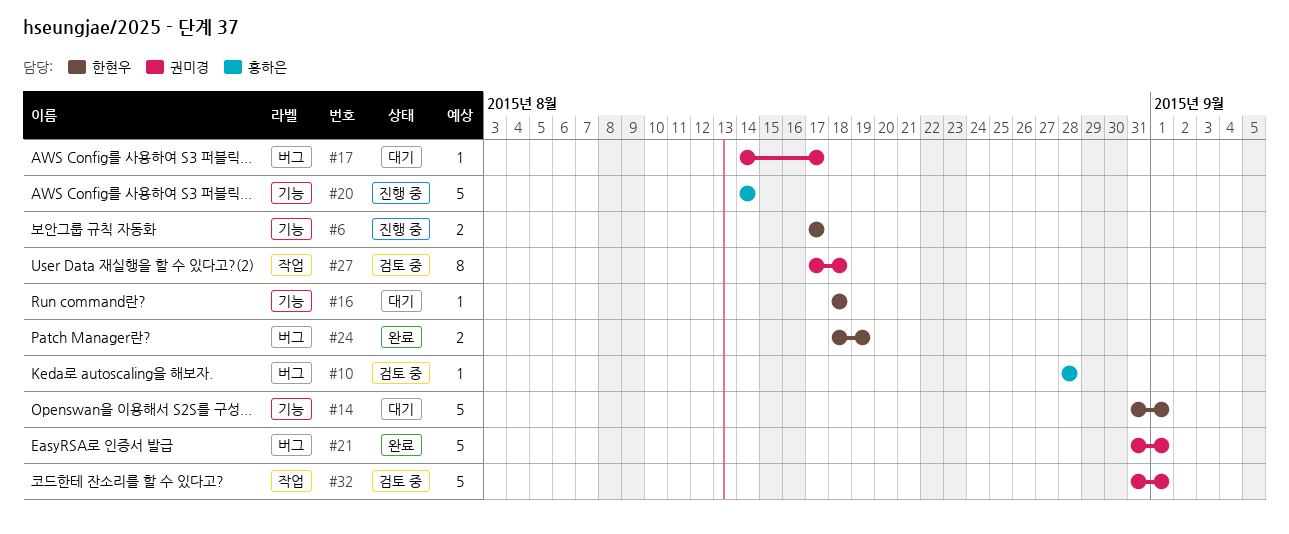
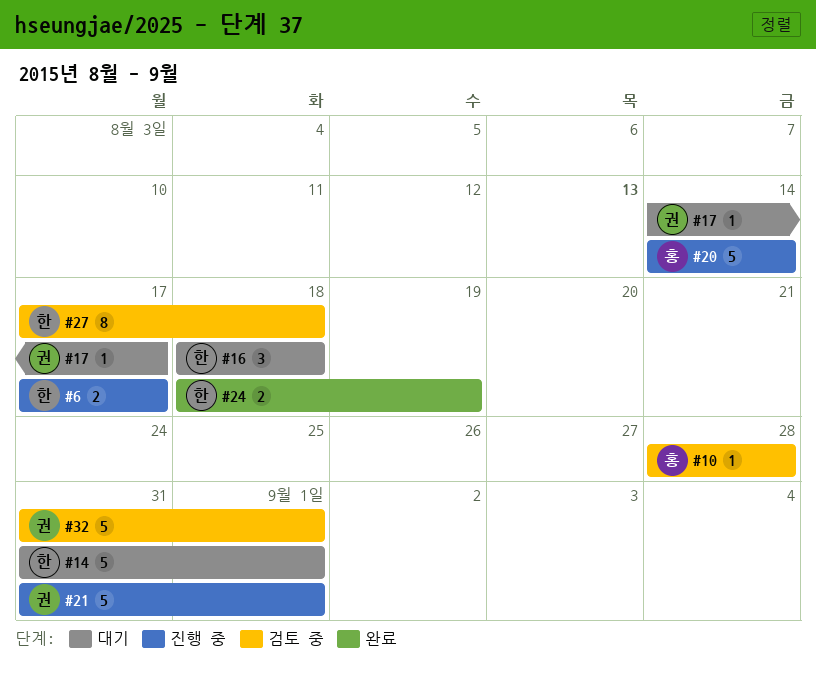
#16, estimate: 1 -> 3
#21, status: 완료 -> 진행 중
#27, owner: 권미경 -> 한현우

